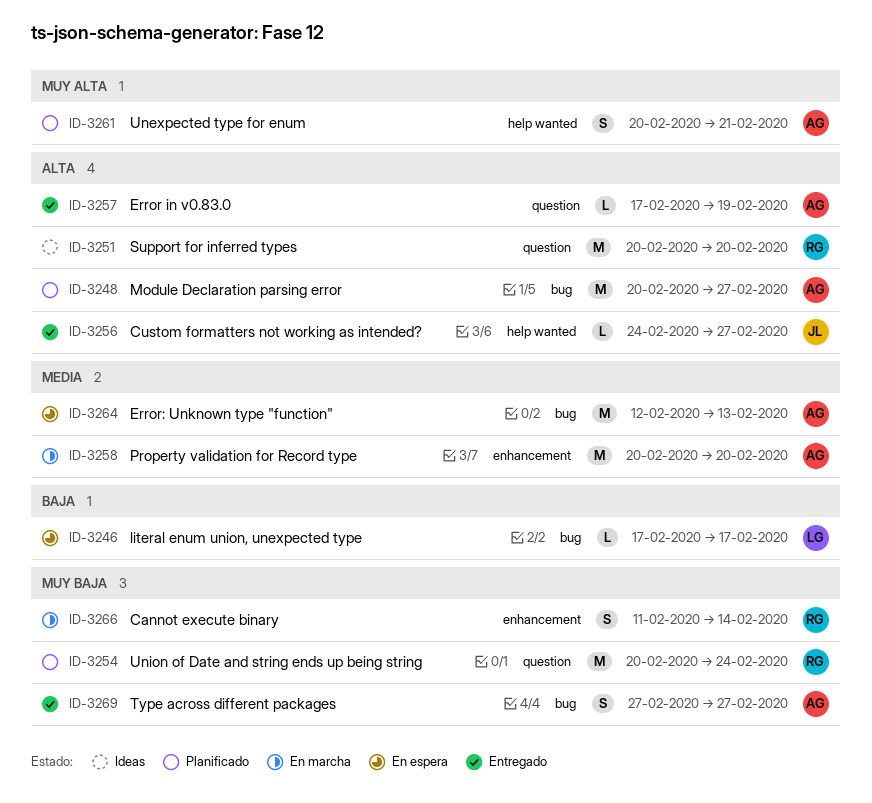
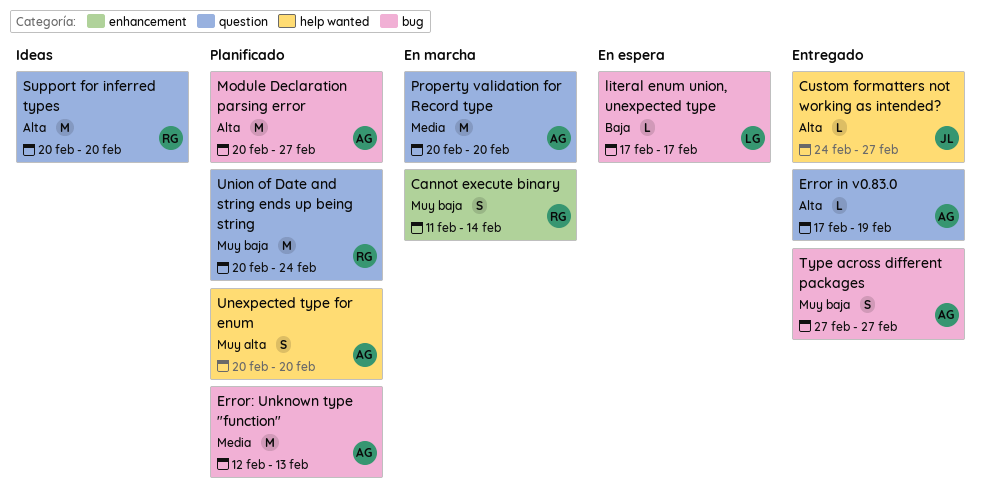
Error: Unknown type "function", status: En espera -> Planificado
Property validation for Record type, label: enhancement -> question
Unexpected type for enum, due: Feb 21 -> Feb 20

